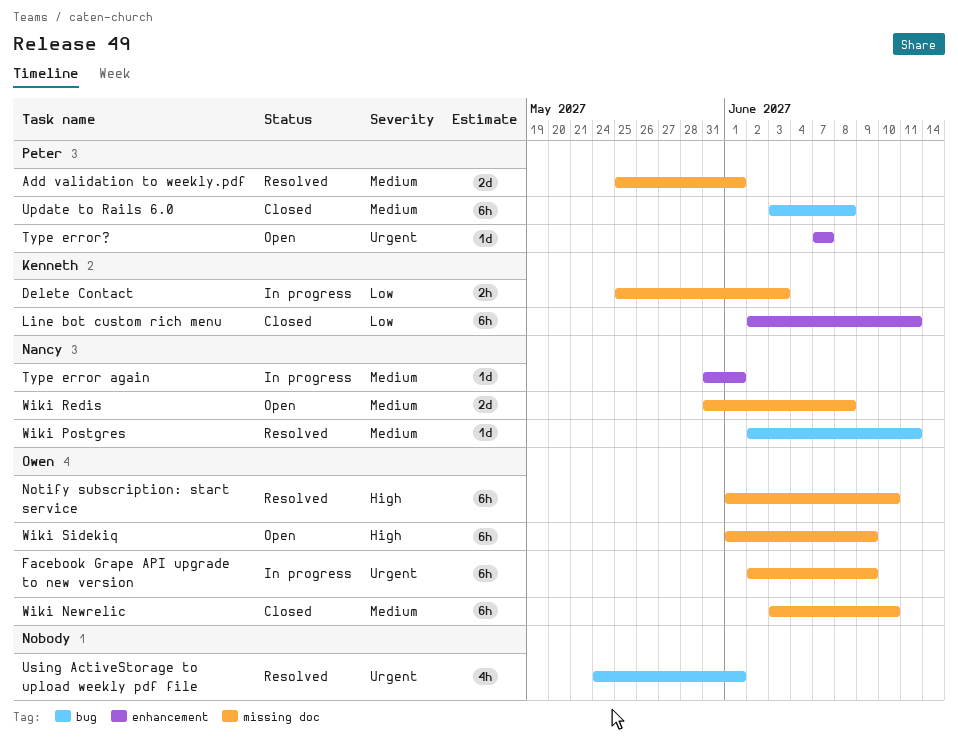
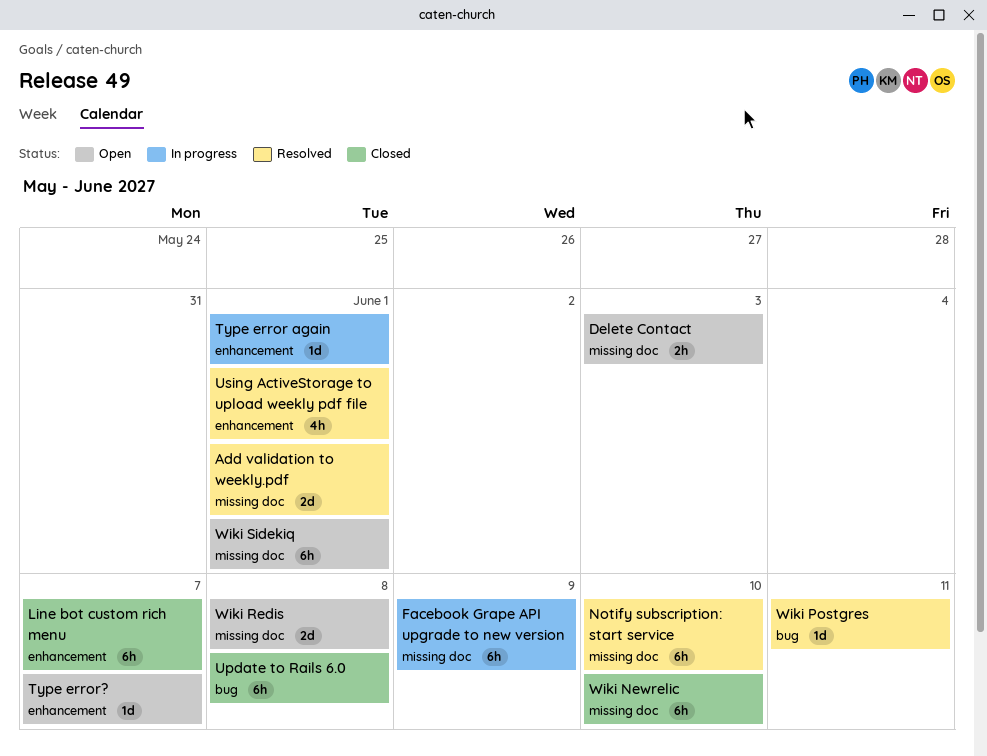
Delete Contact, status: In progress -> Open
Line bot custom rich menu, due: Jun 11 -> Jun 7
Using ActiveStorage to upload weekly pdf file, label: bug -> enhancement
Wiki Sidekiq, due: Jun 9 -> Jun 1

